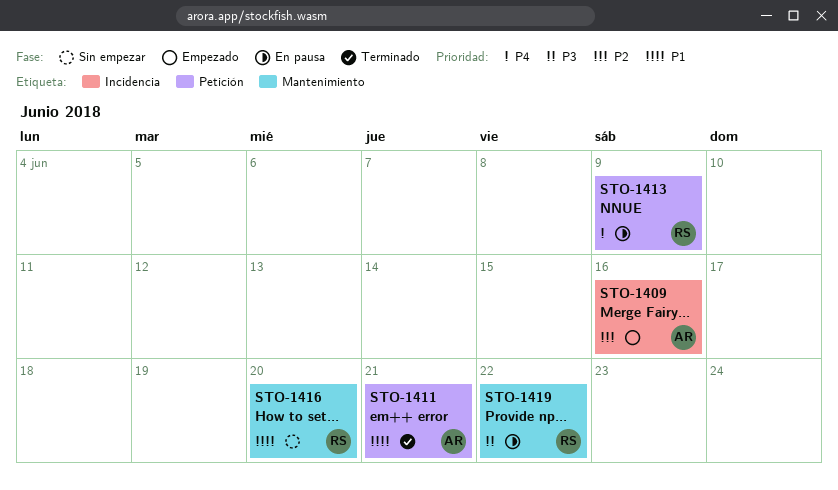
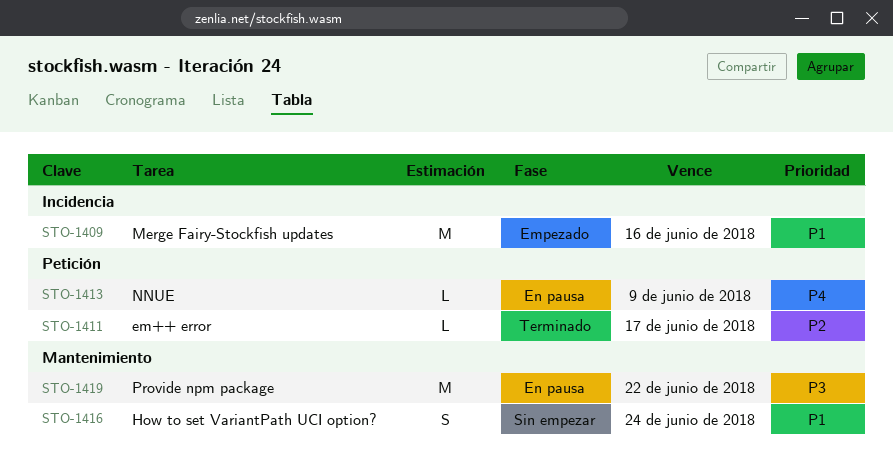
STO-1409, priority: P2 -> P1
STO-1411, priority: P1 -> P2
STO-1411, due: Jun 21 -> Jun 17
STO-1416, due: Jun 20 -> Jun 24

